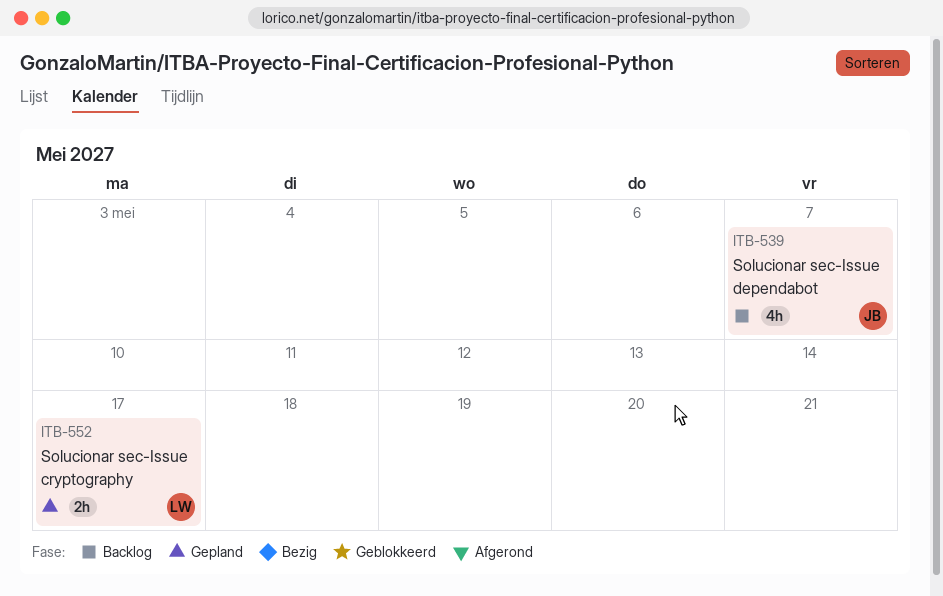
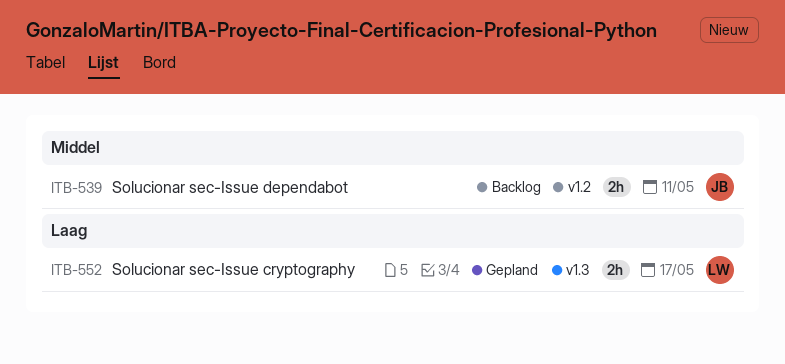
ITB-539, estimate: 4h -> 2h
ITB-539, due: May 7 -> May 11

